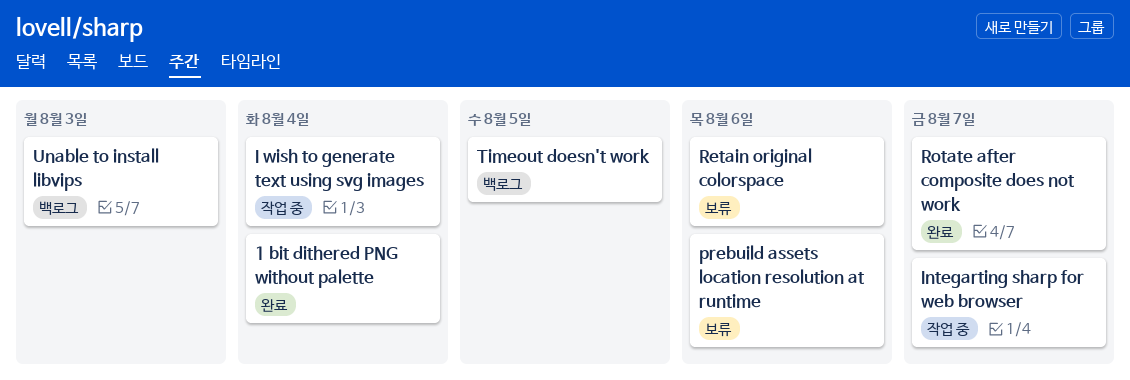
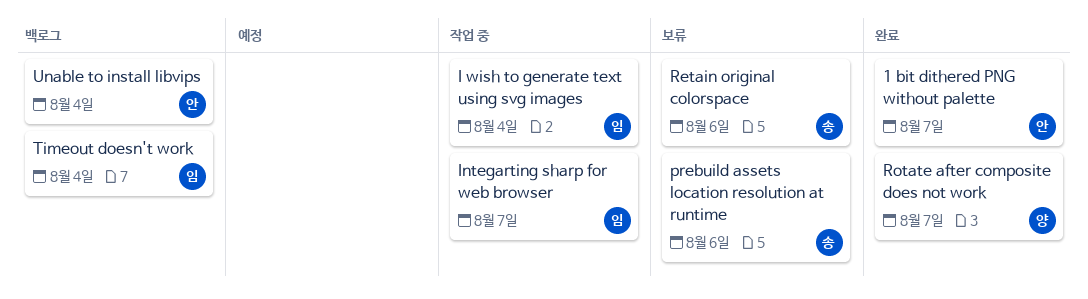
1 bit dithered PNG without palette, due: Aug 4 -> Aug 7
Timeout doesn't work, due: Aug 5 -> Aug 4
Unable to install libvips, due: Aug 3 -> Aug 4

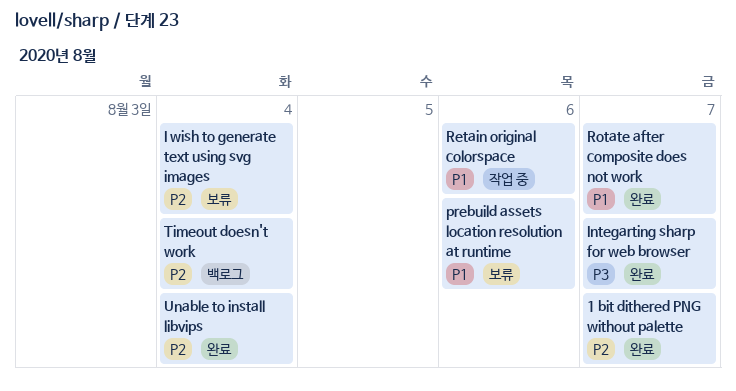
I wish to generate text using svg images, status: 작업 중 -> 보류
Integarting sharp for web browser, status: 작업 중 -> 완료
Retain original colorspace, status: 보류 -> 작업 중
Unable to install libvips, status: 백로그 -> 완료

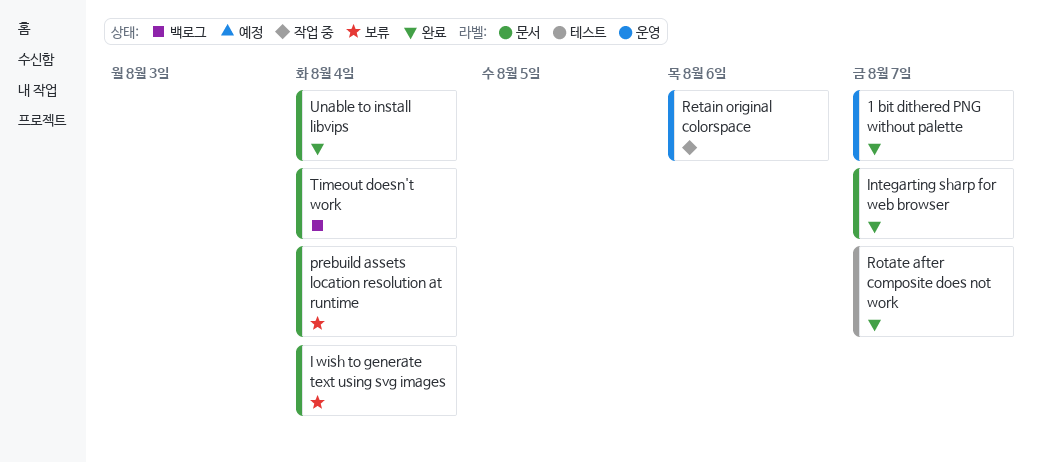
prebuild assets location resolution at runtime, due: Aug 6 -> Aug 4

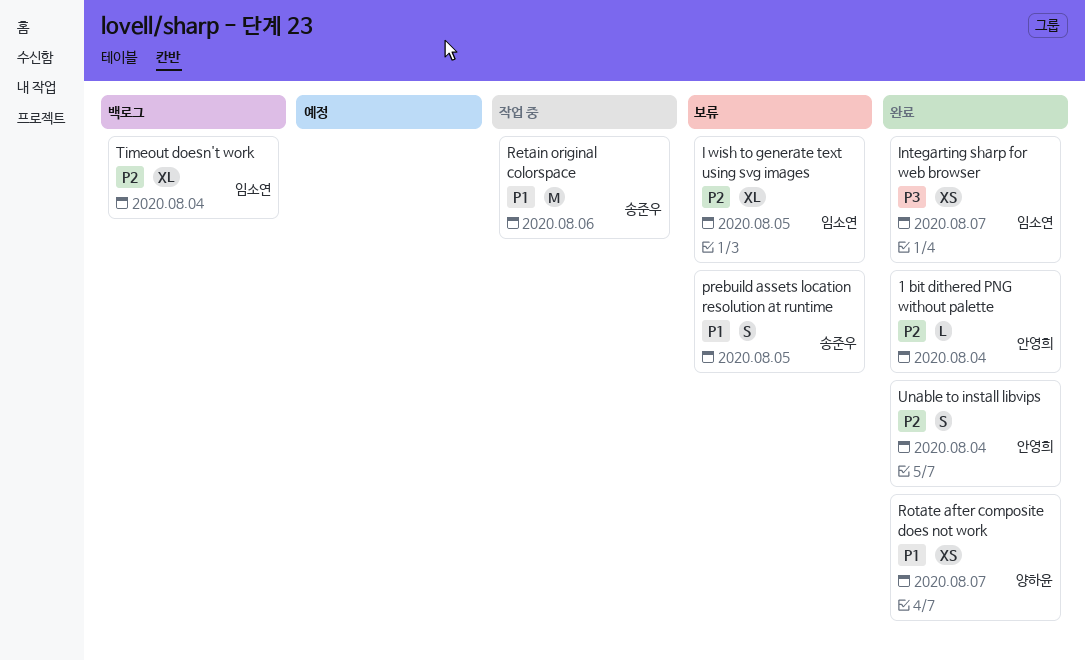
1 bit dithered PNG without palette, due: Aug 7 -> Aug 4
I wish to generate text using svg images, due: Aug 4 -> Aug 5
prebuild assets location resolution at runtime, due: Aug 4 -> Aug 5

